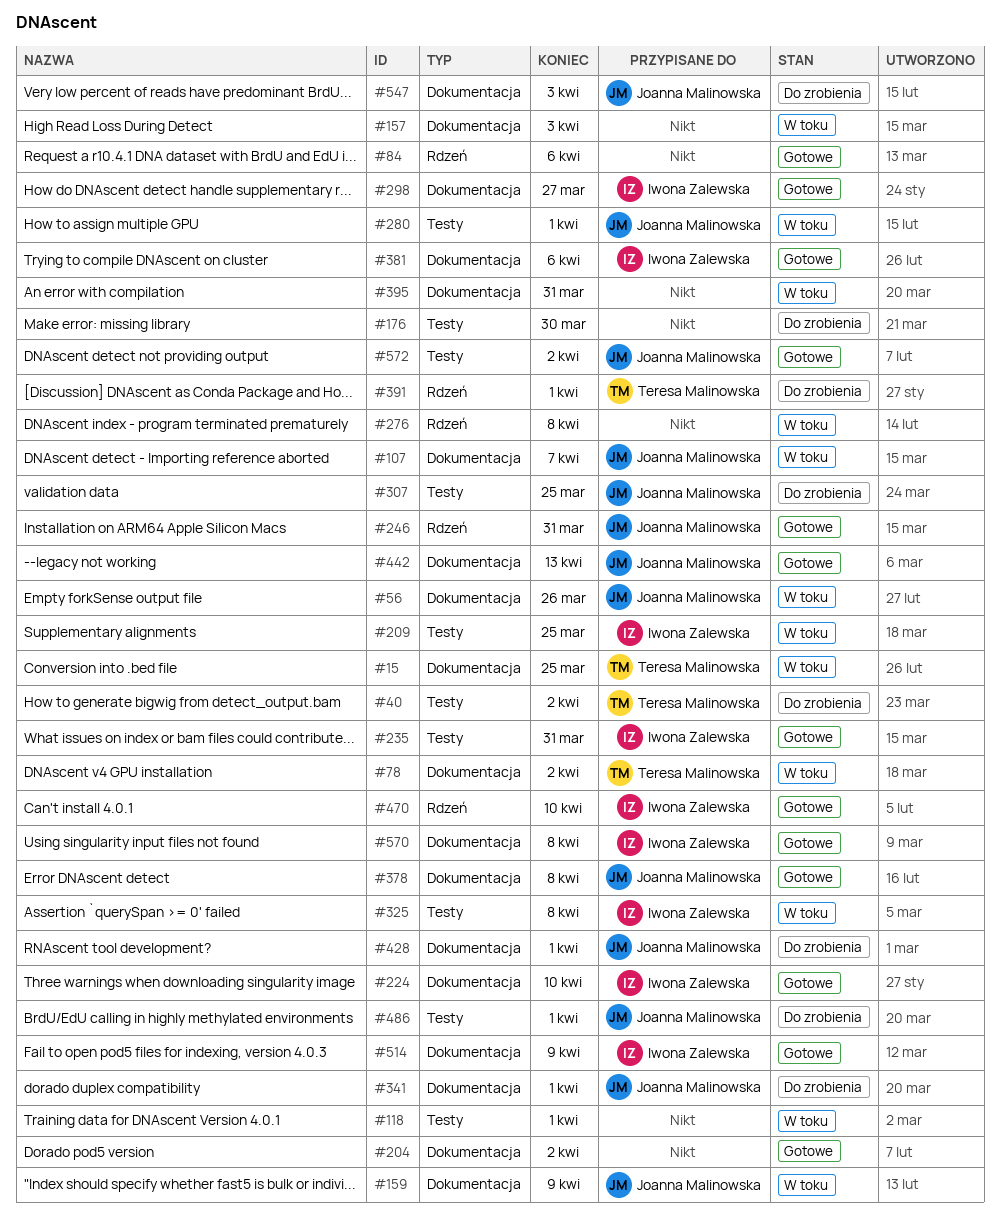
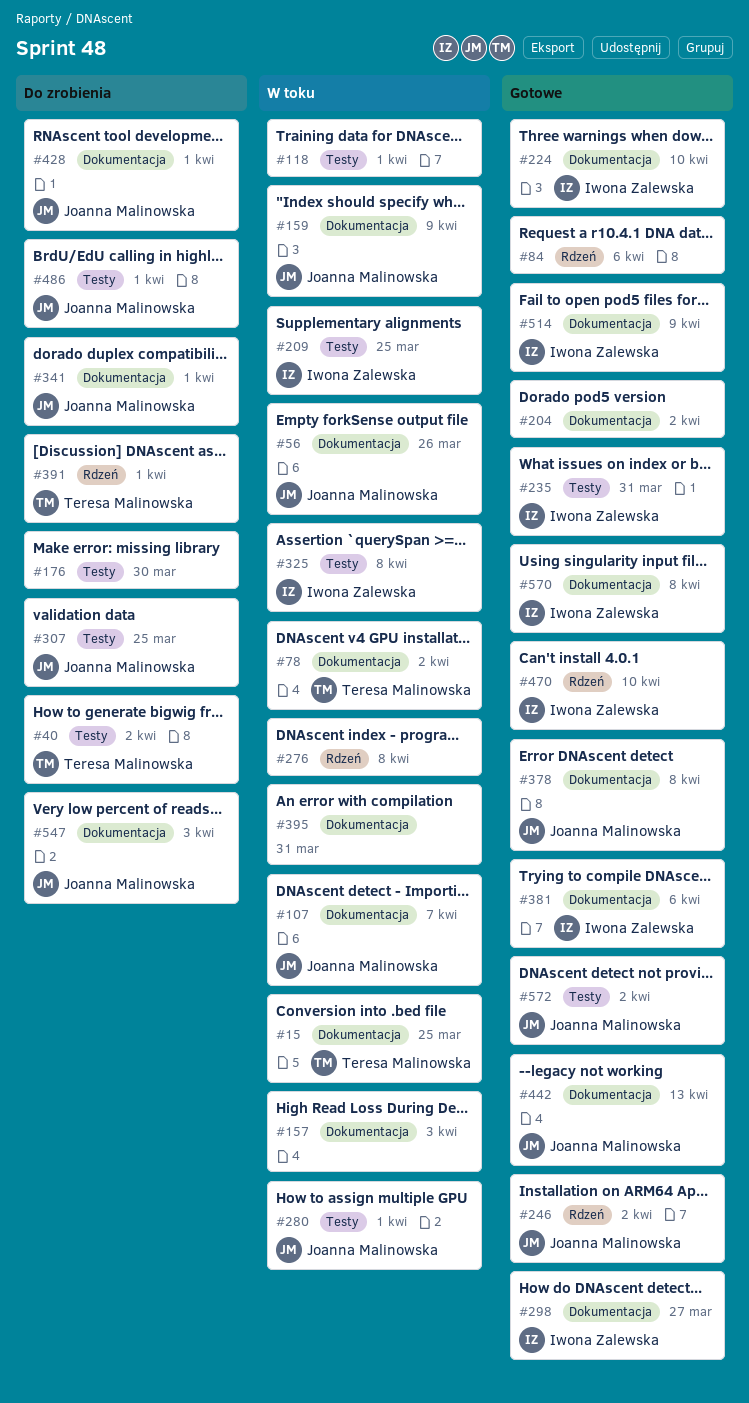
#246, due: Mar 31 -> Apr 2

